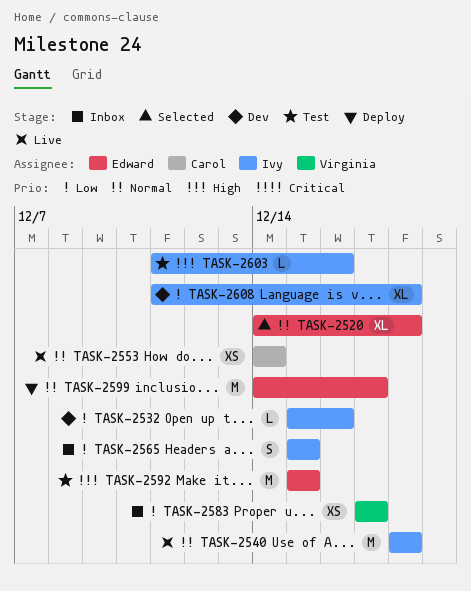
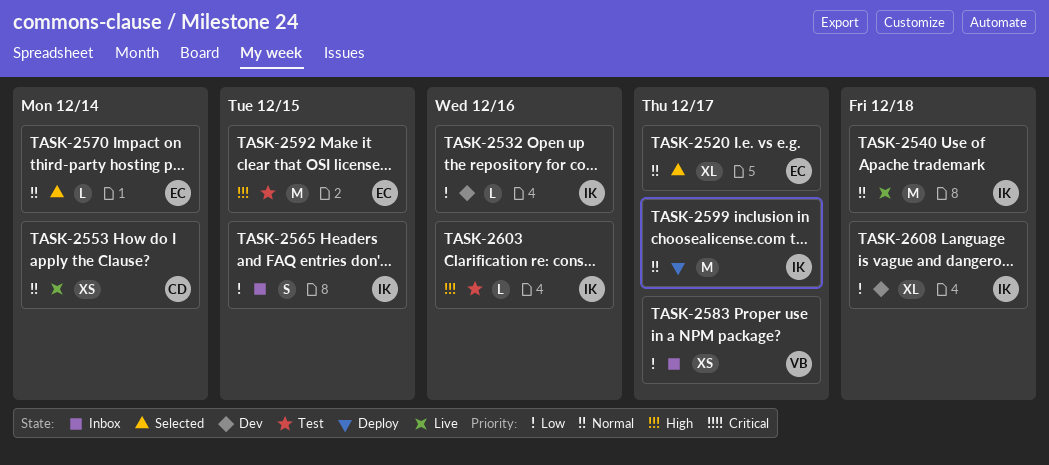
TASK-2520, due: Dec 18 -> Dec 17
TASK-2570: none -> present
TASK-2599, owner: Edward -> Ivy

